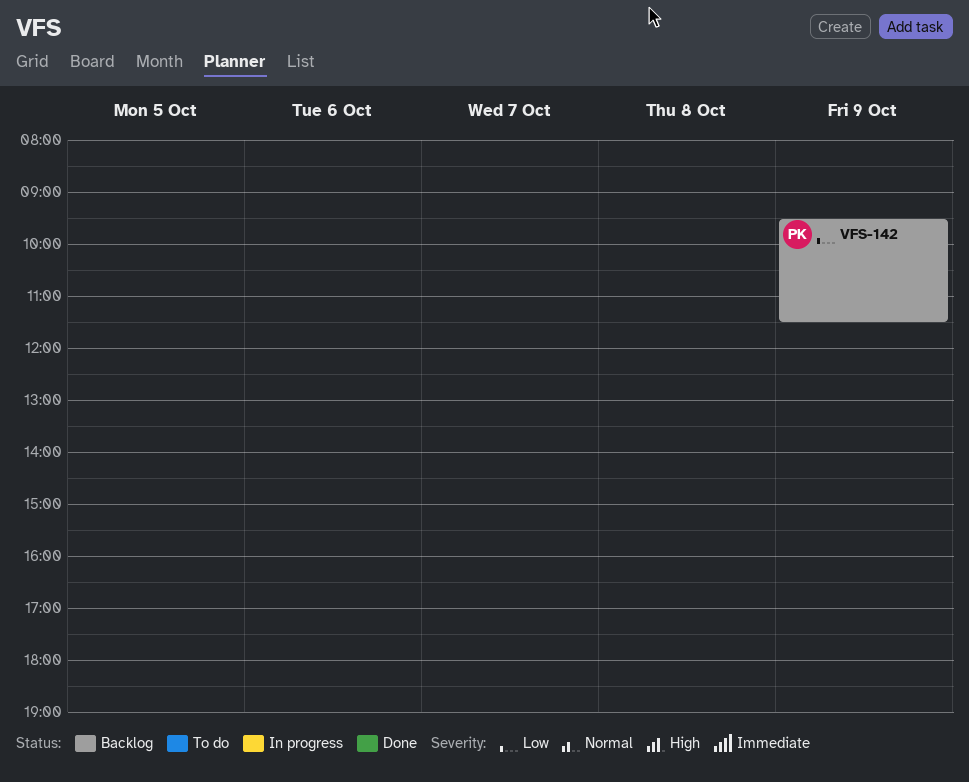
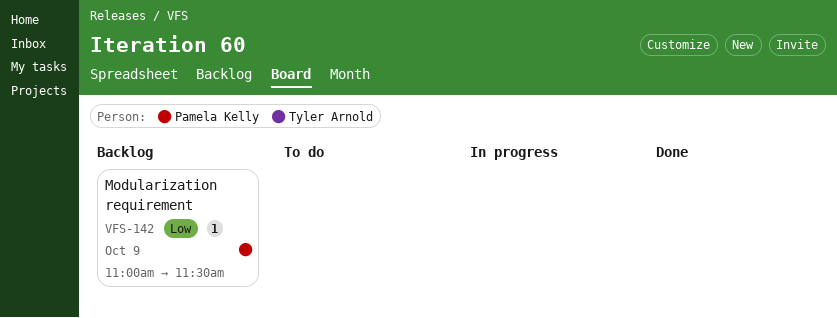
VFS-142, begins: 09:30 -> 11:00

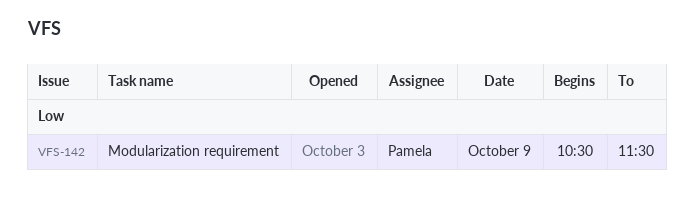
VFS-142, begins: 11:00 -> 10:30

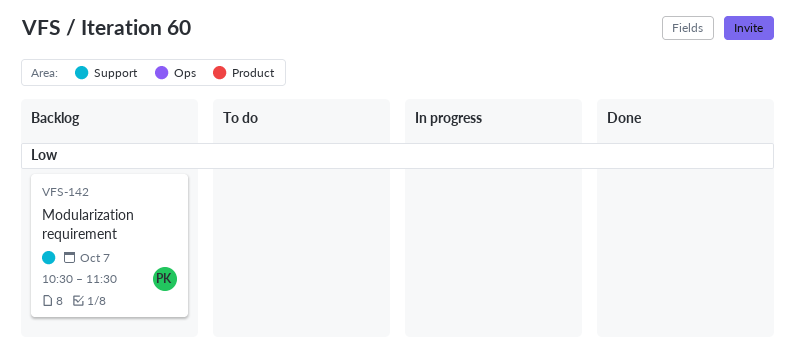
VFS-142, day: Oct 9 -> Oct 7

